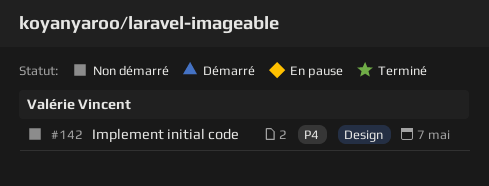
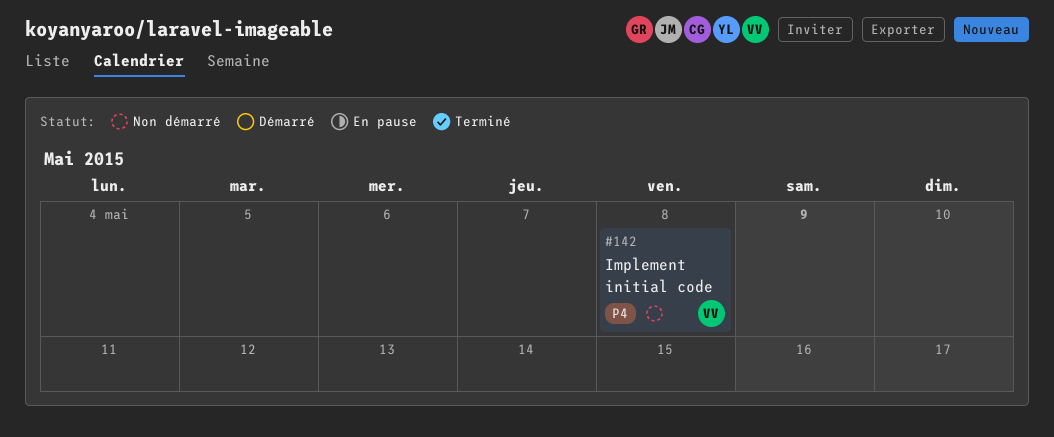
#142, due: May 7 -> May 8

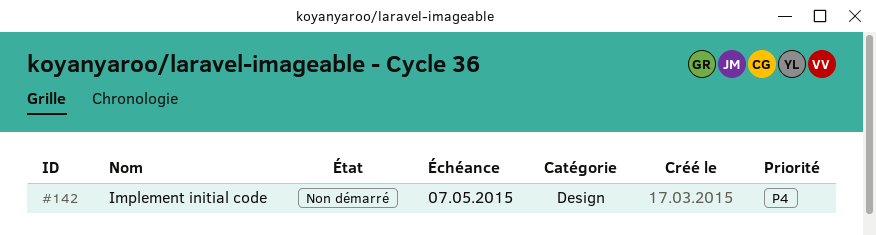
#142, due: May 8 -> May 7

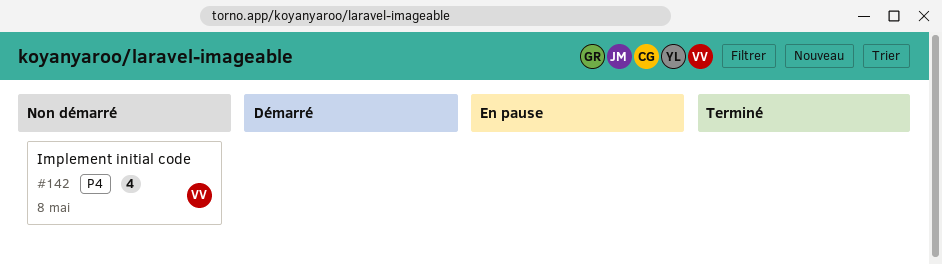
#142, due: May 7 -> May 8

